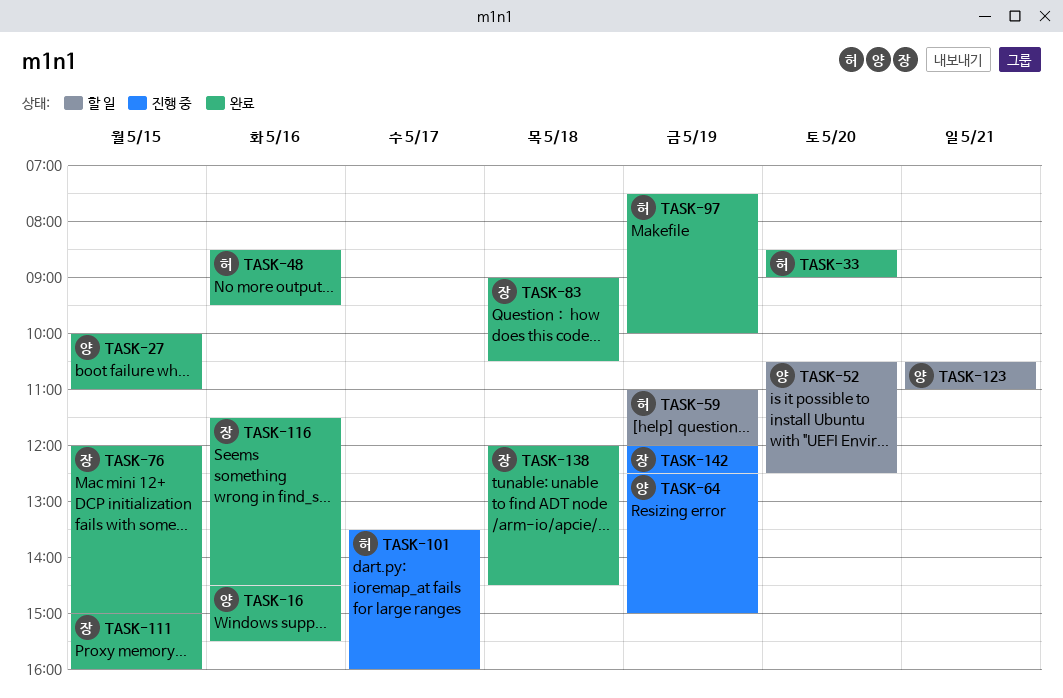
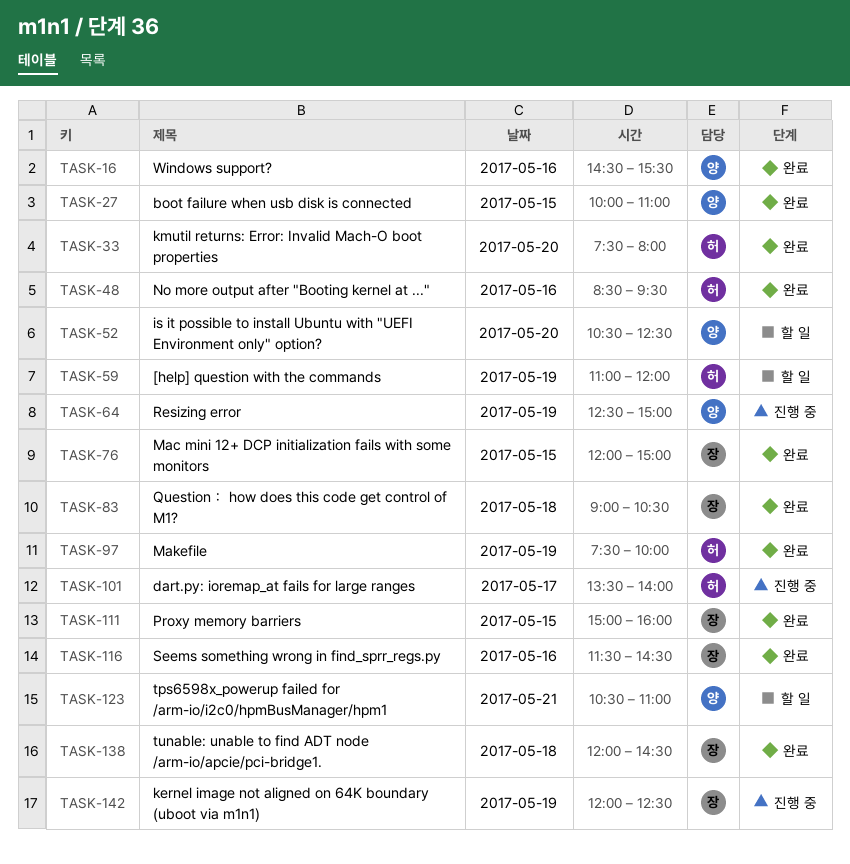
TASK-33, begins: 08:30 -> 07:30
TASK-33, ends: 09:00 -> 08:00
TASK-101, ends: 16:00 -> 14:00

